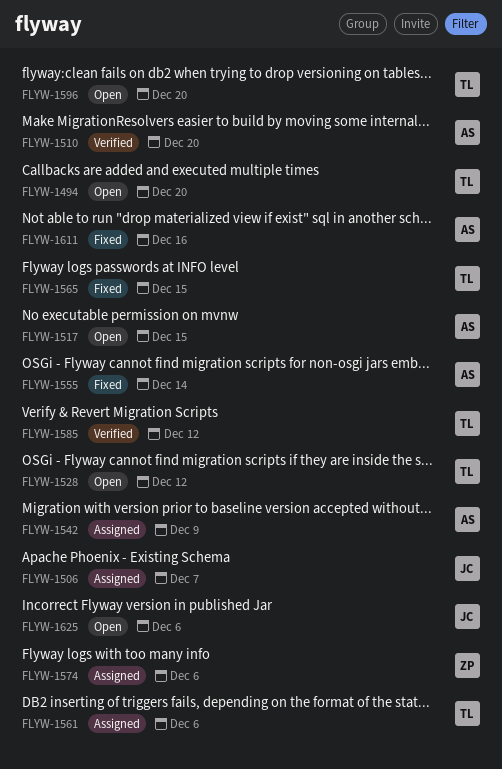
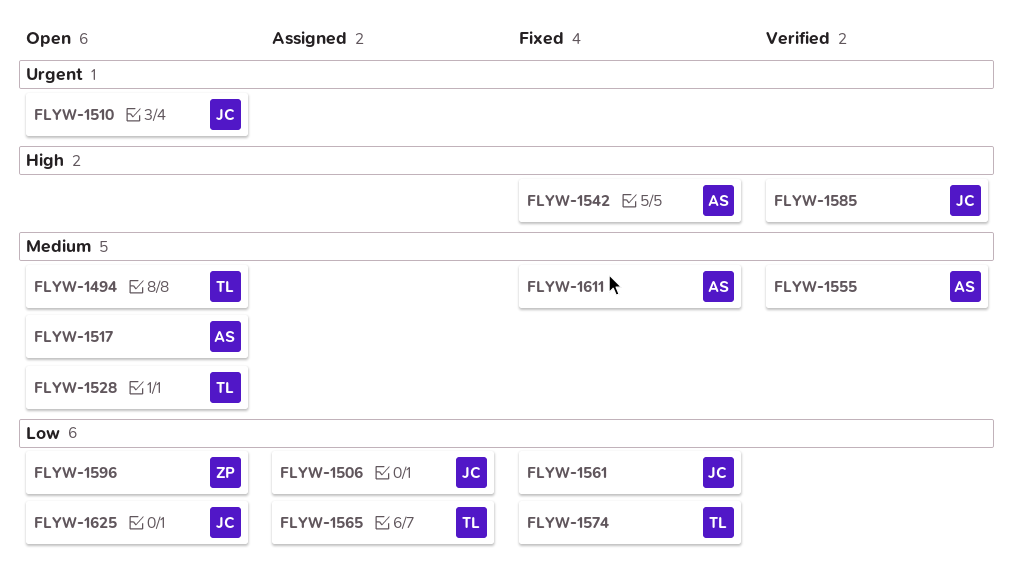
FLYW-1510, status: Verified -> Open
FLYW-1510, owner: AS -> JC
FLYW-1542, status: Assigned -> Fixed
FLYW-1555, status: Fixed -> Verified
FLYW-1561, status: Assigned -> Fixed
FLYW-1561, owner: TL -> JC
FLYW-1565, status: Fixed -> Assigned
FLYW-1574, status: Assigned -> Fixed
FLYW-1574, owner: ZP -> TL
FLYW-1585, owner: TL -> JC
FLYW-1596, owner: TL -> ZP

